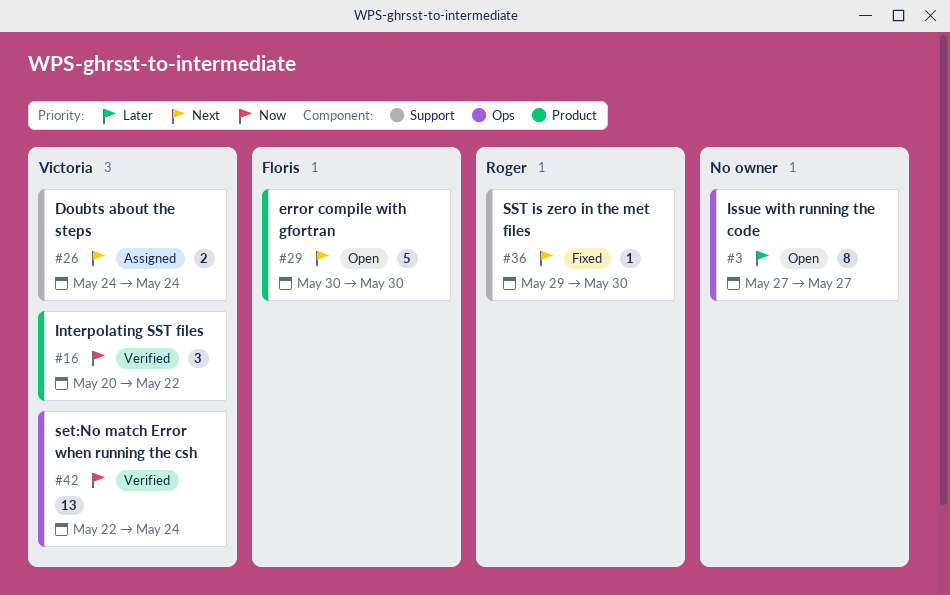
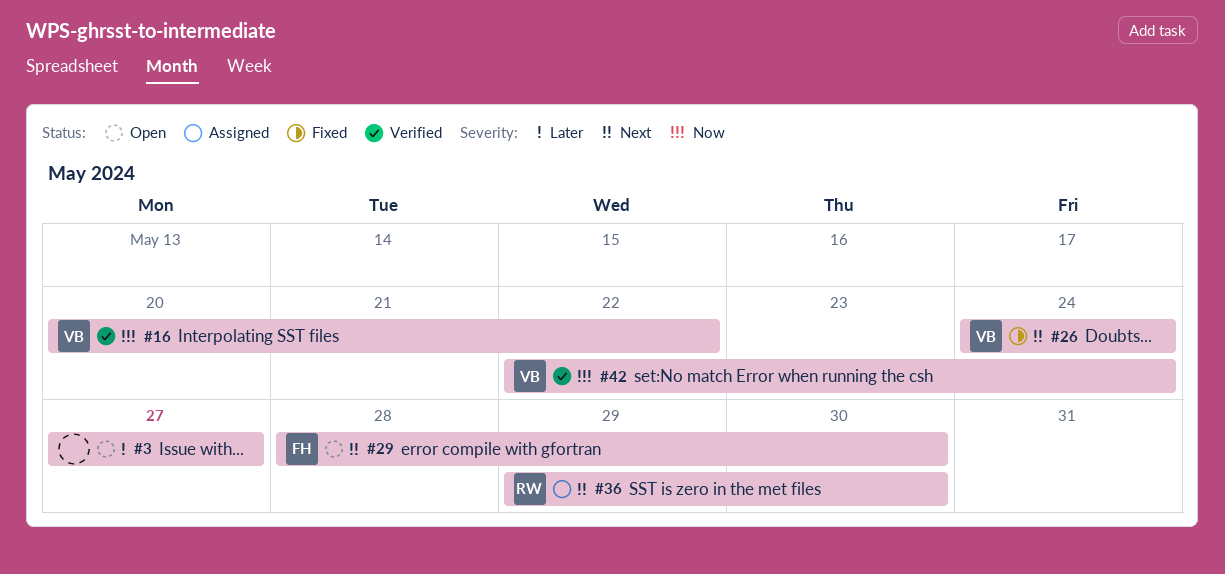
#26, status: Assigned -> Fixed
#29, start: May 30 -> May 28
#36, status: Fixed -> Assigned

